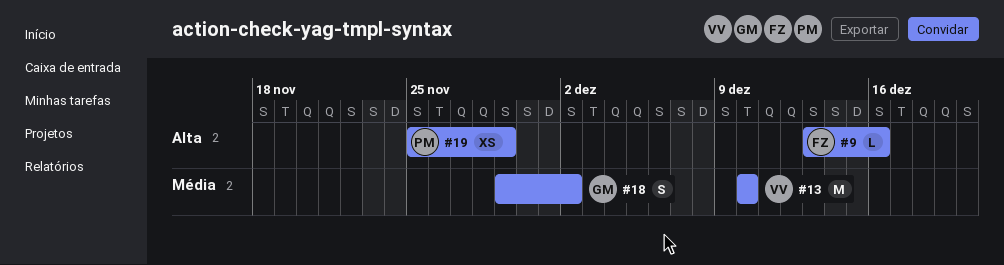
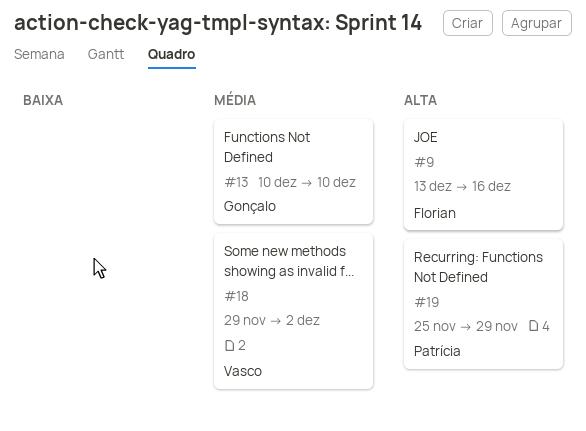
#13, owner: Vasco -> Gonçalo
#18, owner: Gonçalo -> Vasco

